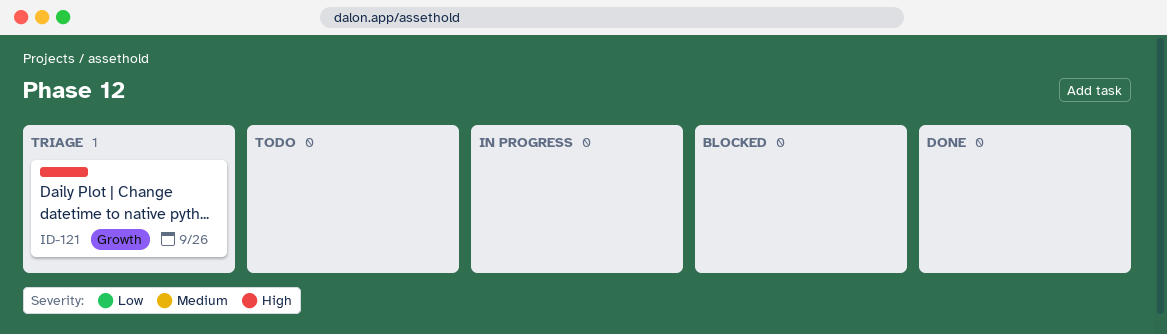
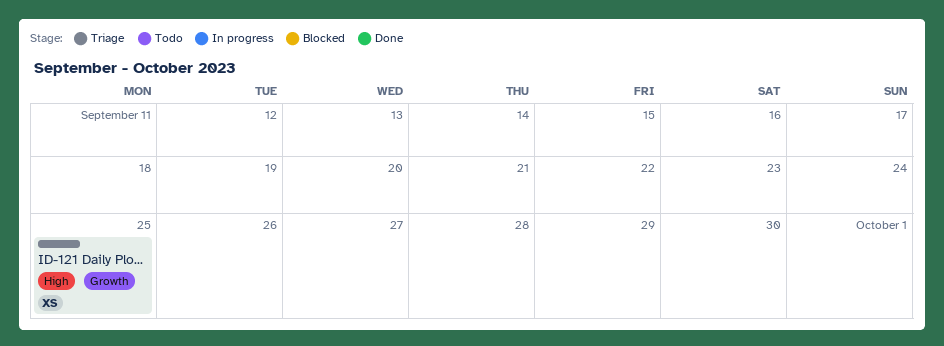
ID-121, due: Sep 26 -> Sep 25

